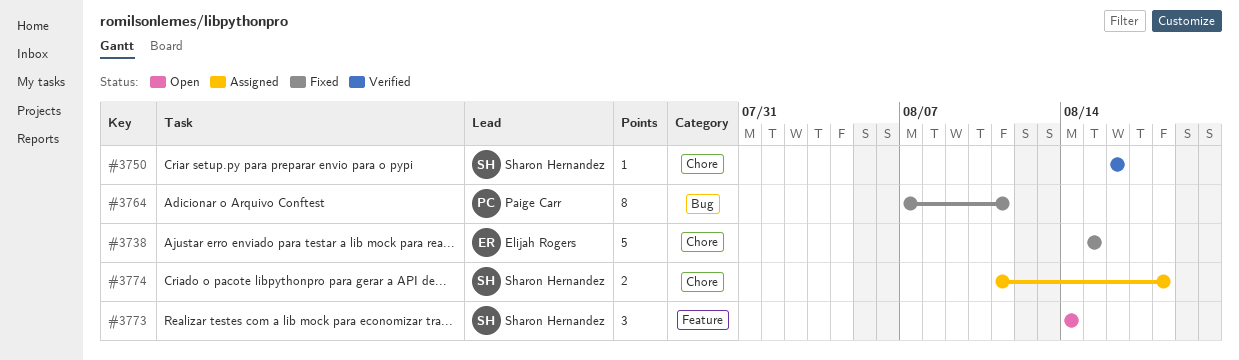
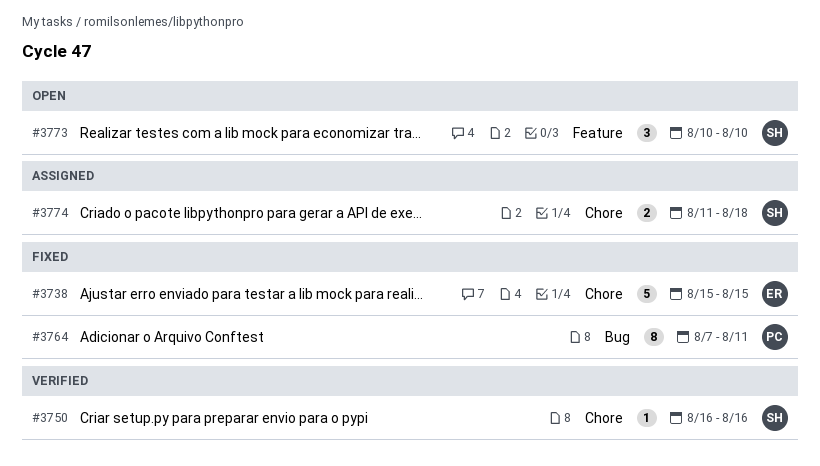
#3773, start: Aug 14 -> Aug 10
#3773, due: Aug 14 -> Aug 10

